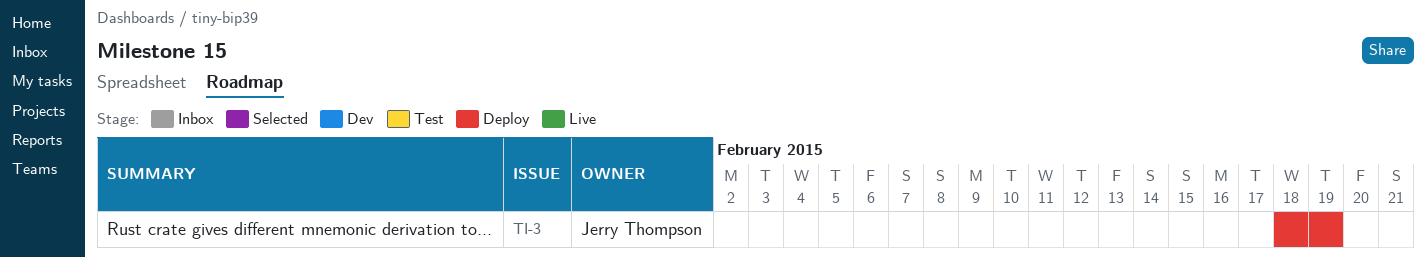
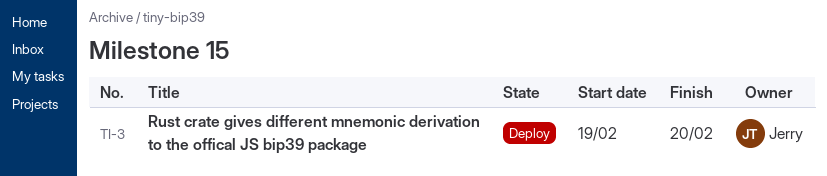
TI-3, start: Feb 18 -> Feb 19
TI-3, due: Feb 19 -> Feb 20

